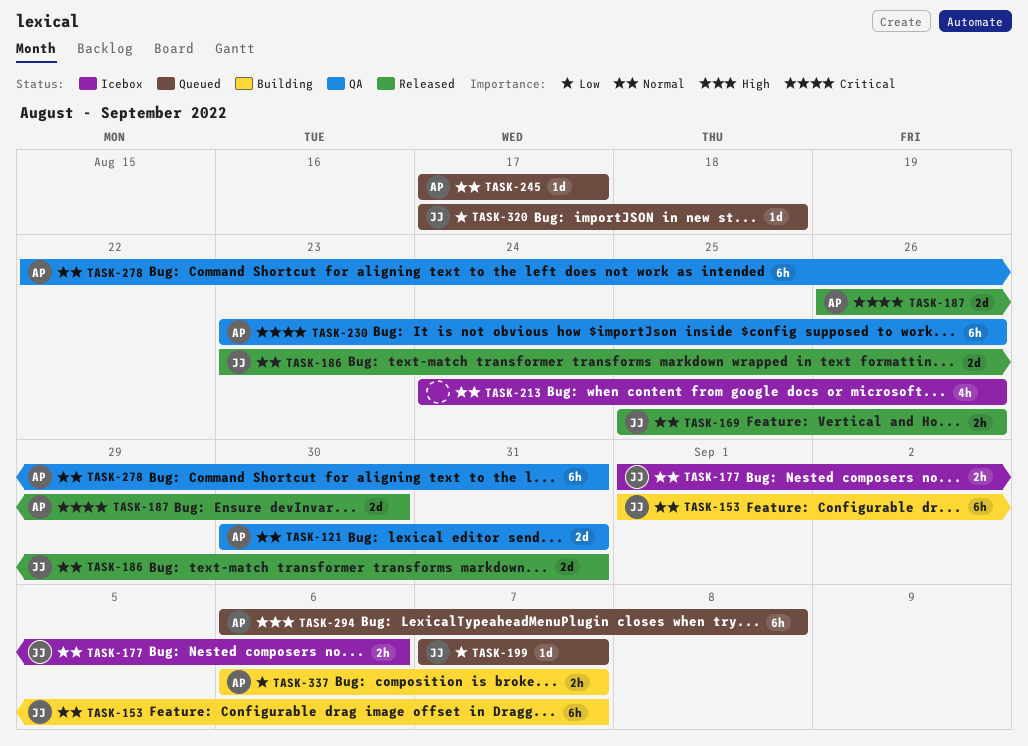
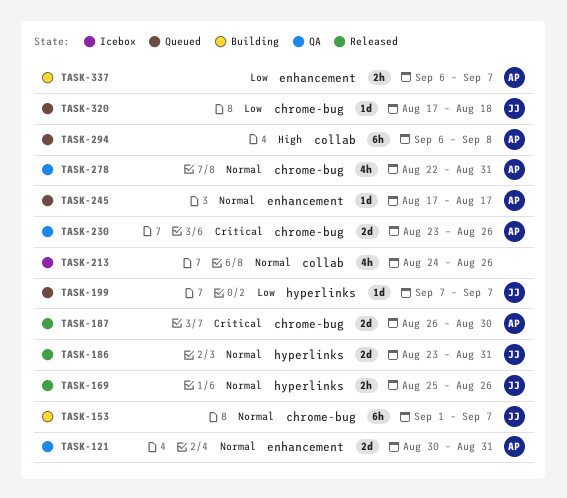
TASK-177: present -> none
TASK-230, estimate: 6h -> 2d
TASK-278, estimate: 6h -> 4h

